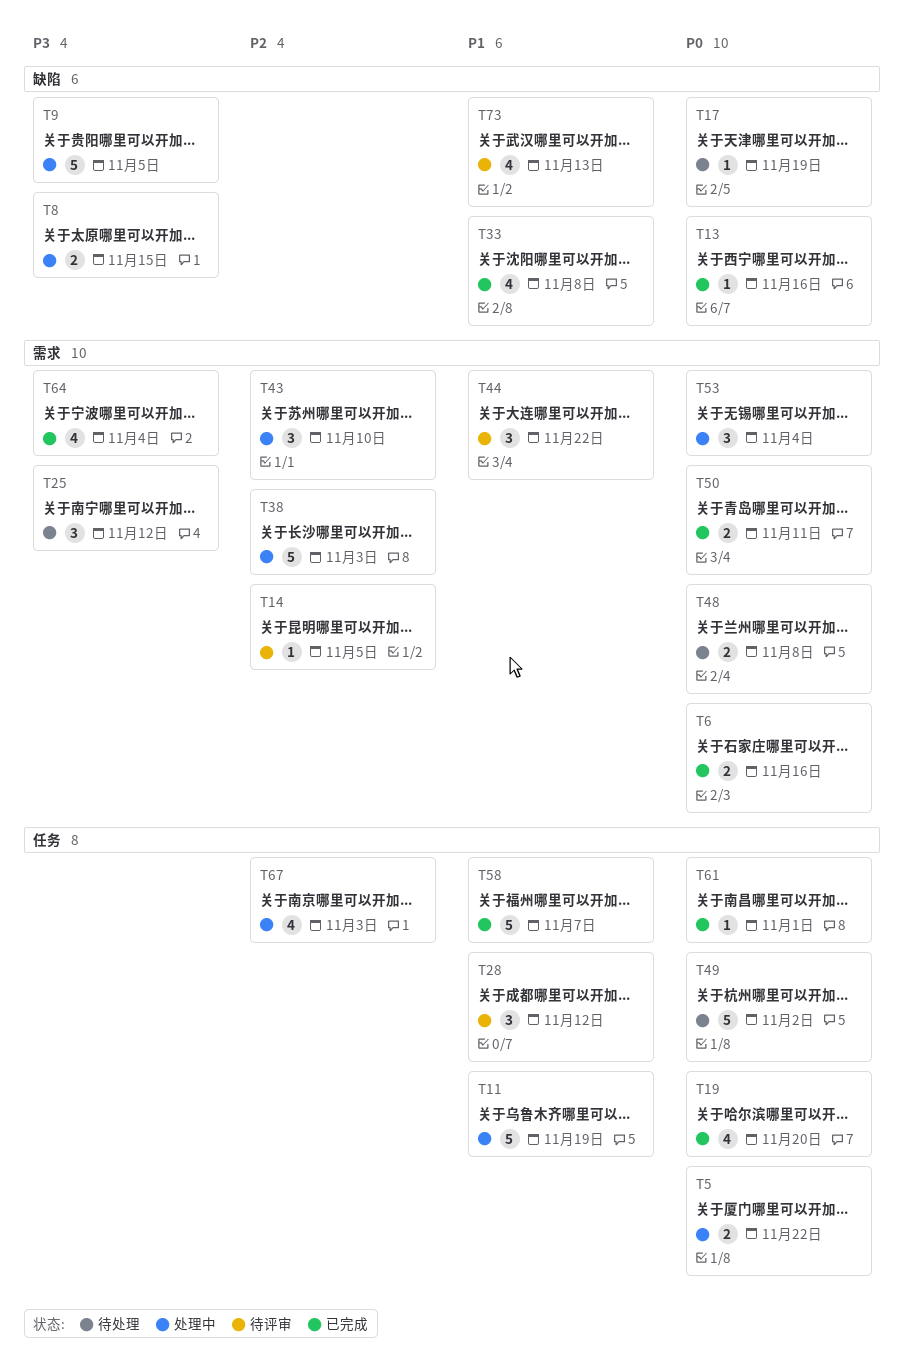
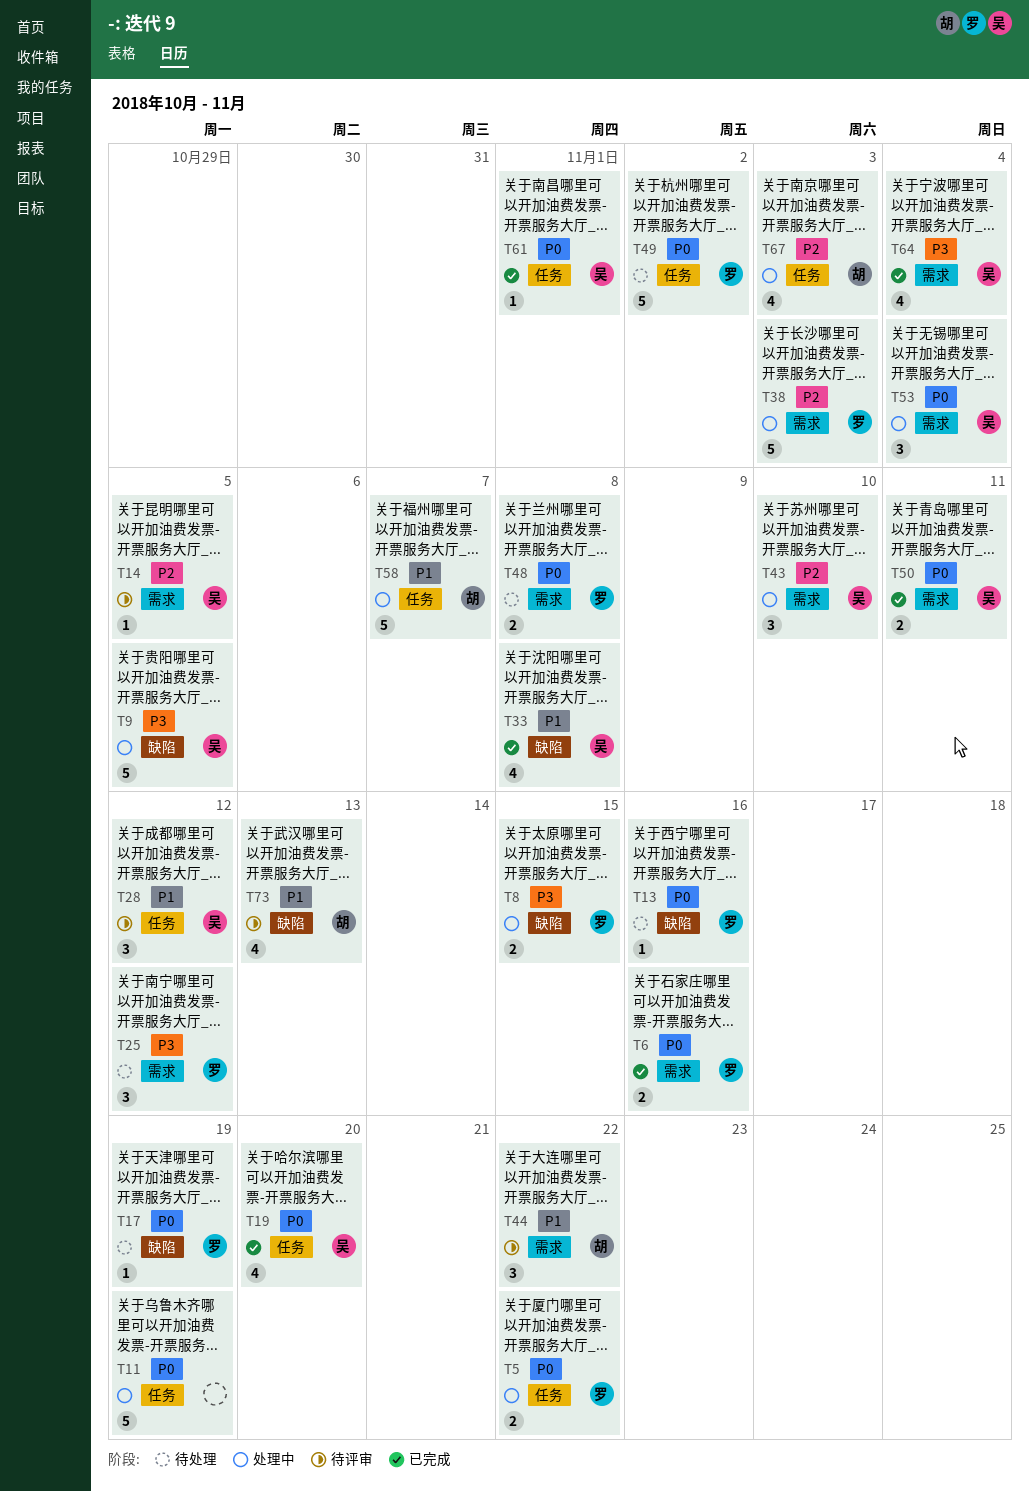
T11, priority: P1 -> P0
T13, status: 已完成 -> 待处理
T58, status: 已完成 -> 处理中

